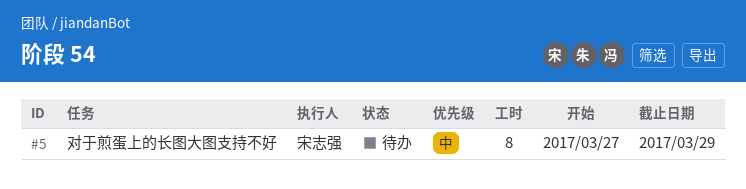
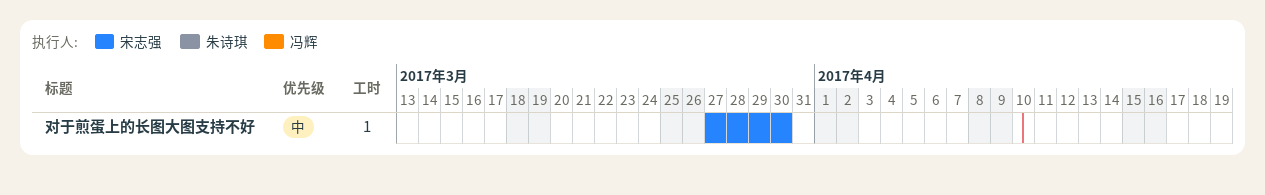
对于煎蛋上的长图大图支持不好, estimate: 8 -> 1
对于煎蛋上的长图大图支持不好, due: Mar 29 -> Mar 30

